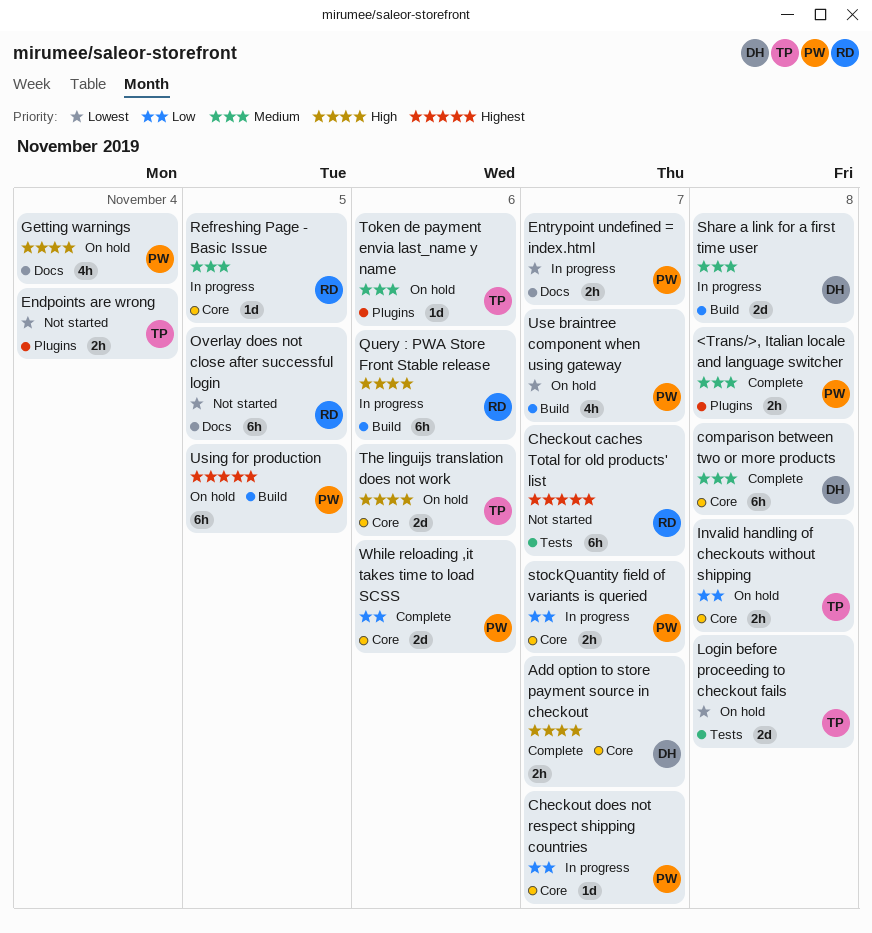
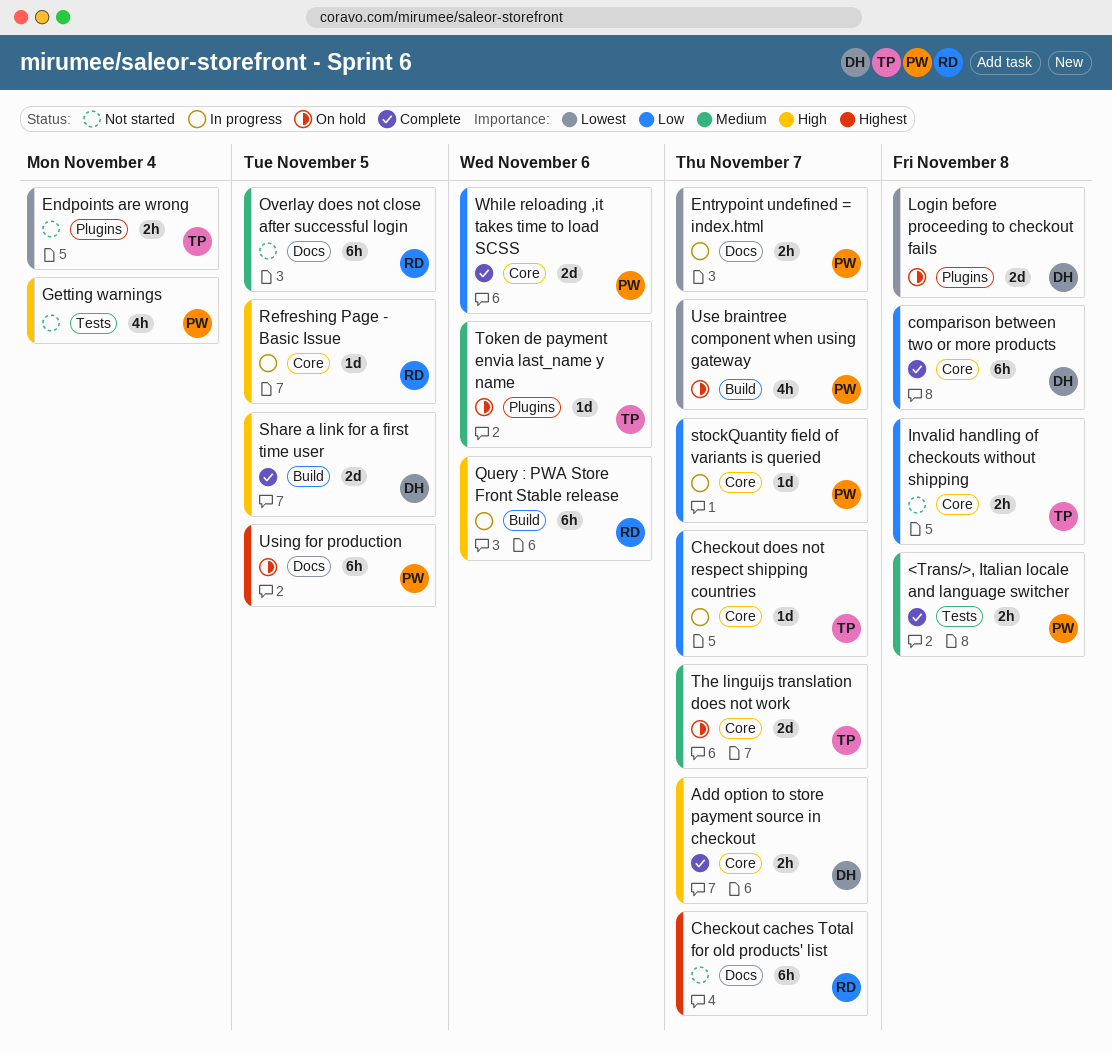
<Trans/>, Italian locale and language switcher, label: Plugins -> Tests
Checkout caches Total for old products' list, label: Tests -> Docs
Checkout does not respect shipping countries, owner: PW -> TP
comparison between two or more products, priority: Medium -> Low
Getting warnings, status: On hold -> Not started
Getting warnings, label: Docs -> Tests
Invalid handling of checkouts without shipping, status: On hold -> Not started
Login before proceeding to checkout fails, owner: TP -> DH
Login before proceeding to checkout fails, label: Tests -> Plugins
Overlay does not close after successful login, priority: Lowest -> Medium
Refreshing Page - Basic Issue, priority: Medium -> High
Share a link for a first time user, status: In progress -> Complete
Share a link for a first time user, priority: Medium -> High
Share a link for a first time user, due: Nov 8 -> Nov 5
stockQuantity field of variants is queried, estimate: 2h -> 1d
The linguijs translation does not work, priority: High -> Medium
The linguijs translation does not work, due: Nov 6 -> Nov 7
Using for production, label: Build -> Docs

